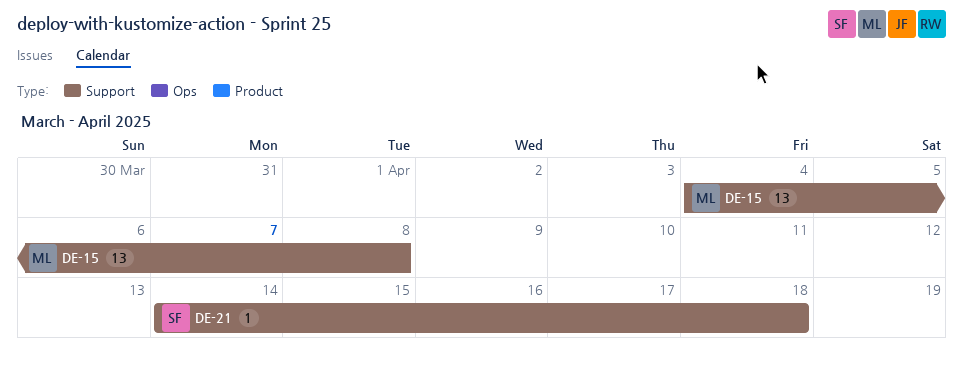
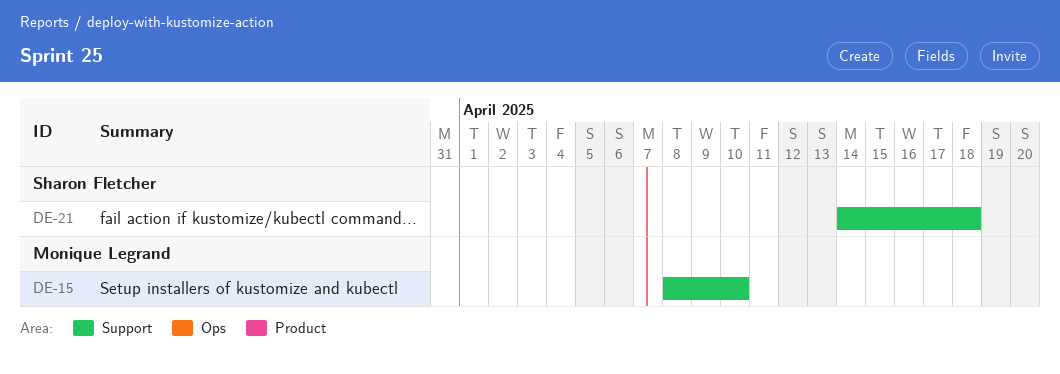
DE-15, start: Apr 4 -> Apr 8
DE-15, due: Apr 8 -> Apr 10

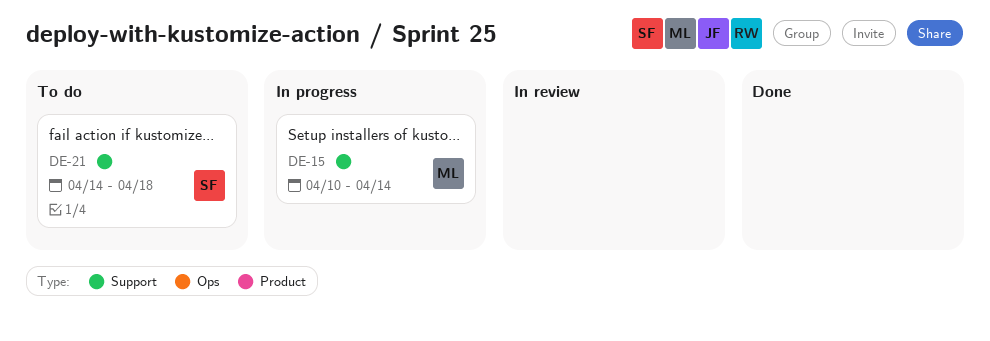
DE-15, start: Apr 8 -> Apr 10
DE-15, due: Apr 10 -> Apr 14

